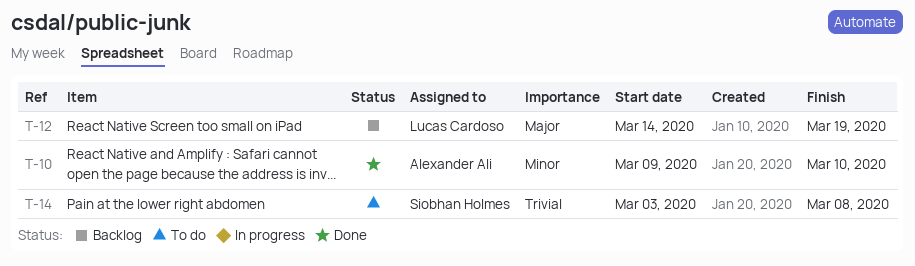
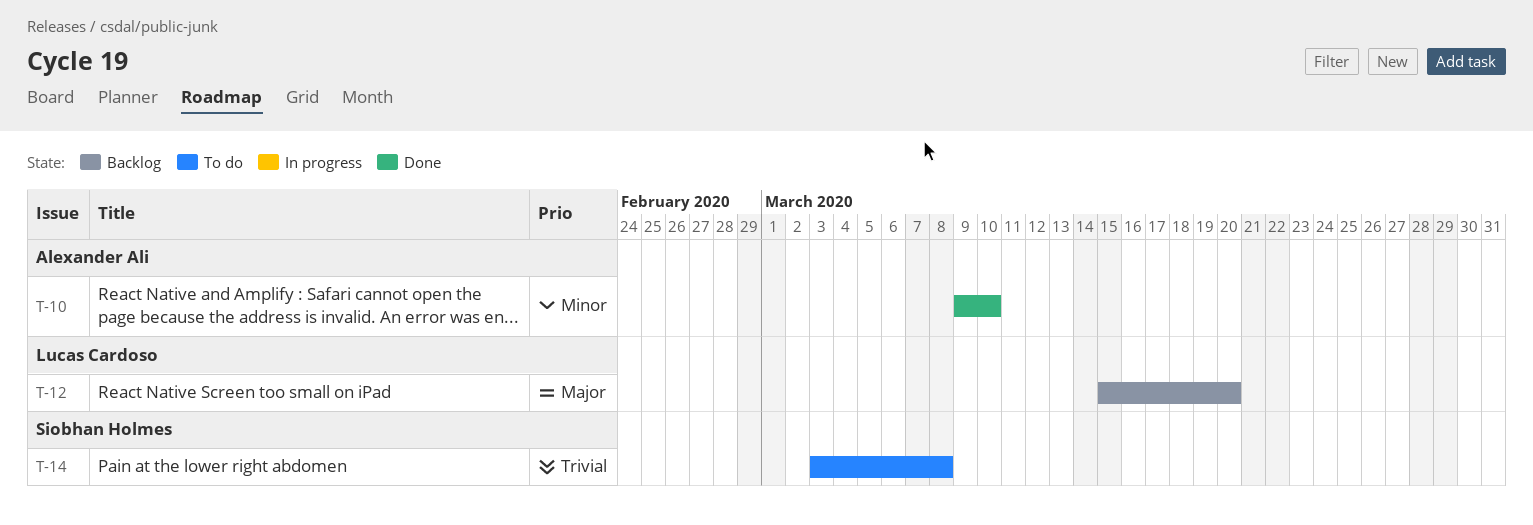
T-12, start: Mar 14 -> Mar 15
T-12, due: Mar 19 -> Mar 20

